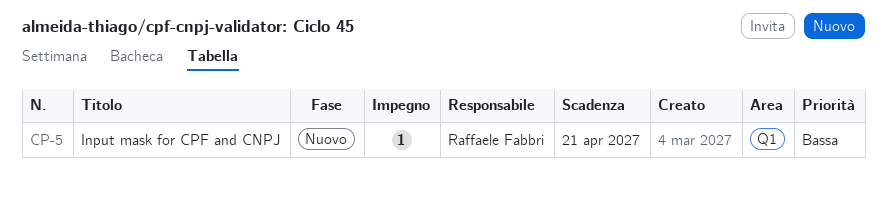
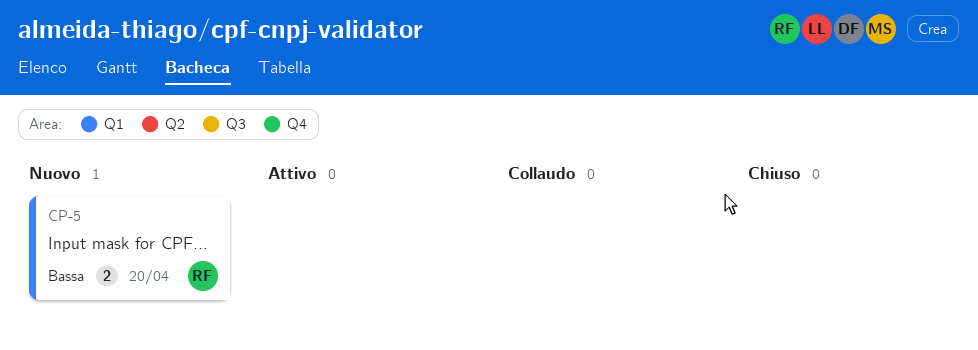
CP-5, estimate: 1 -> 2
CP-5, due: Apr 21 -> Apr 20

